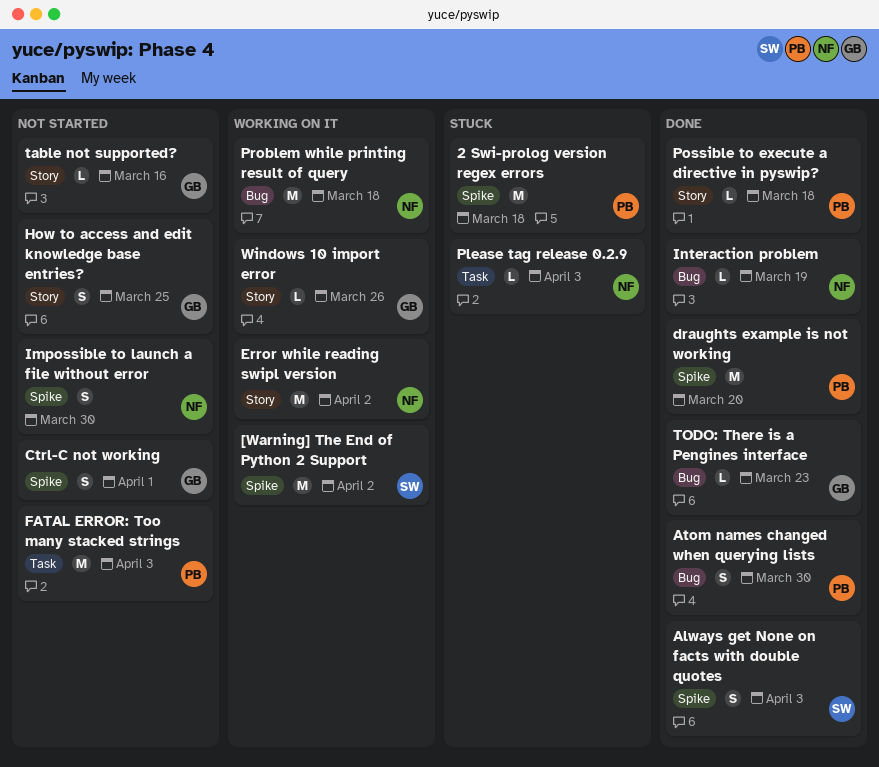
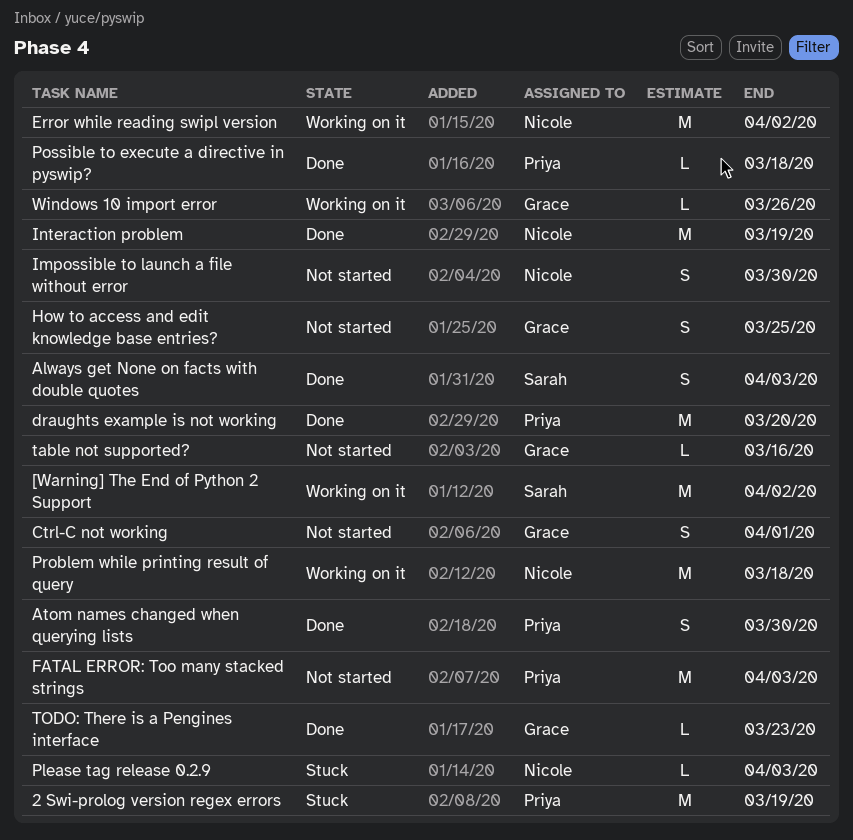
2 Swi-prolog version regex errors, due: Mar 18 -> Mar 19
Interaction problem, estimate: L -> M

